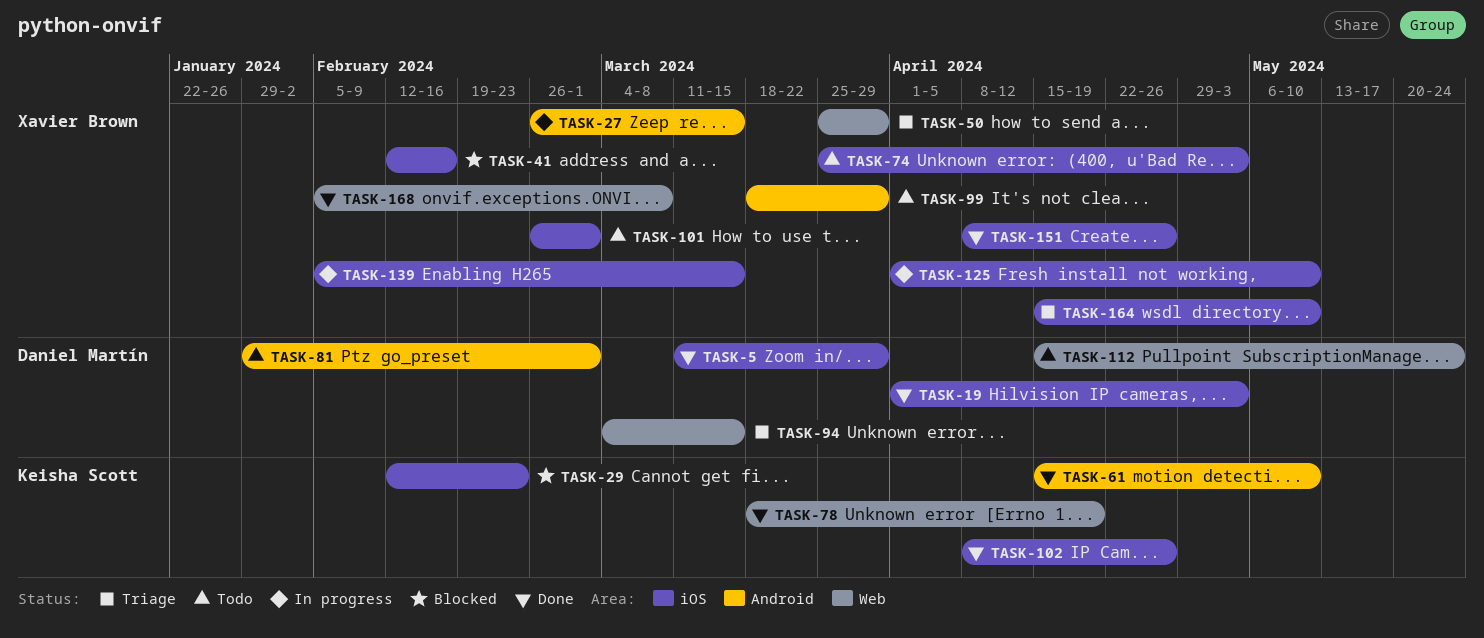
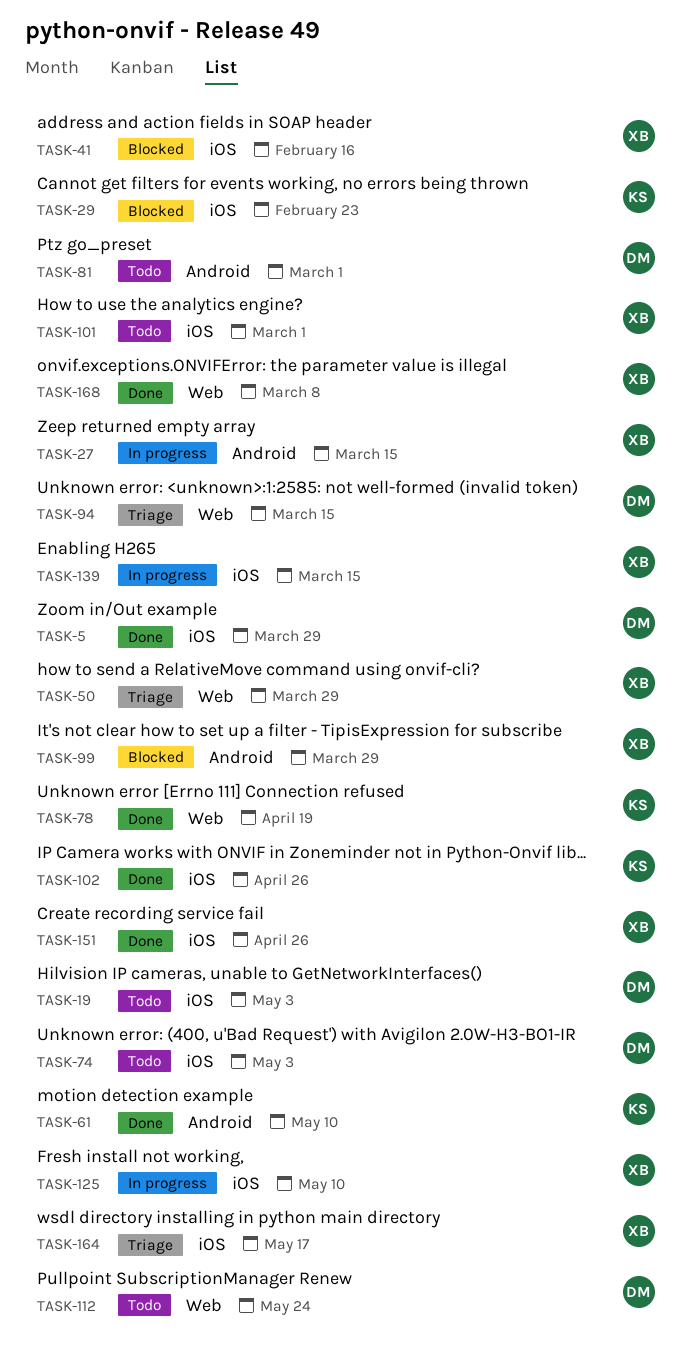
TASK-19, status: Done -> Todo
TASK-74, owner: Xavier Brown -> Daniel Martín
TASK-99, status: Todo -> Blocked
TASK-164, due: May 10 -> May 17

